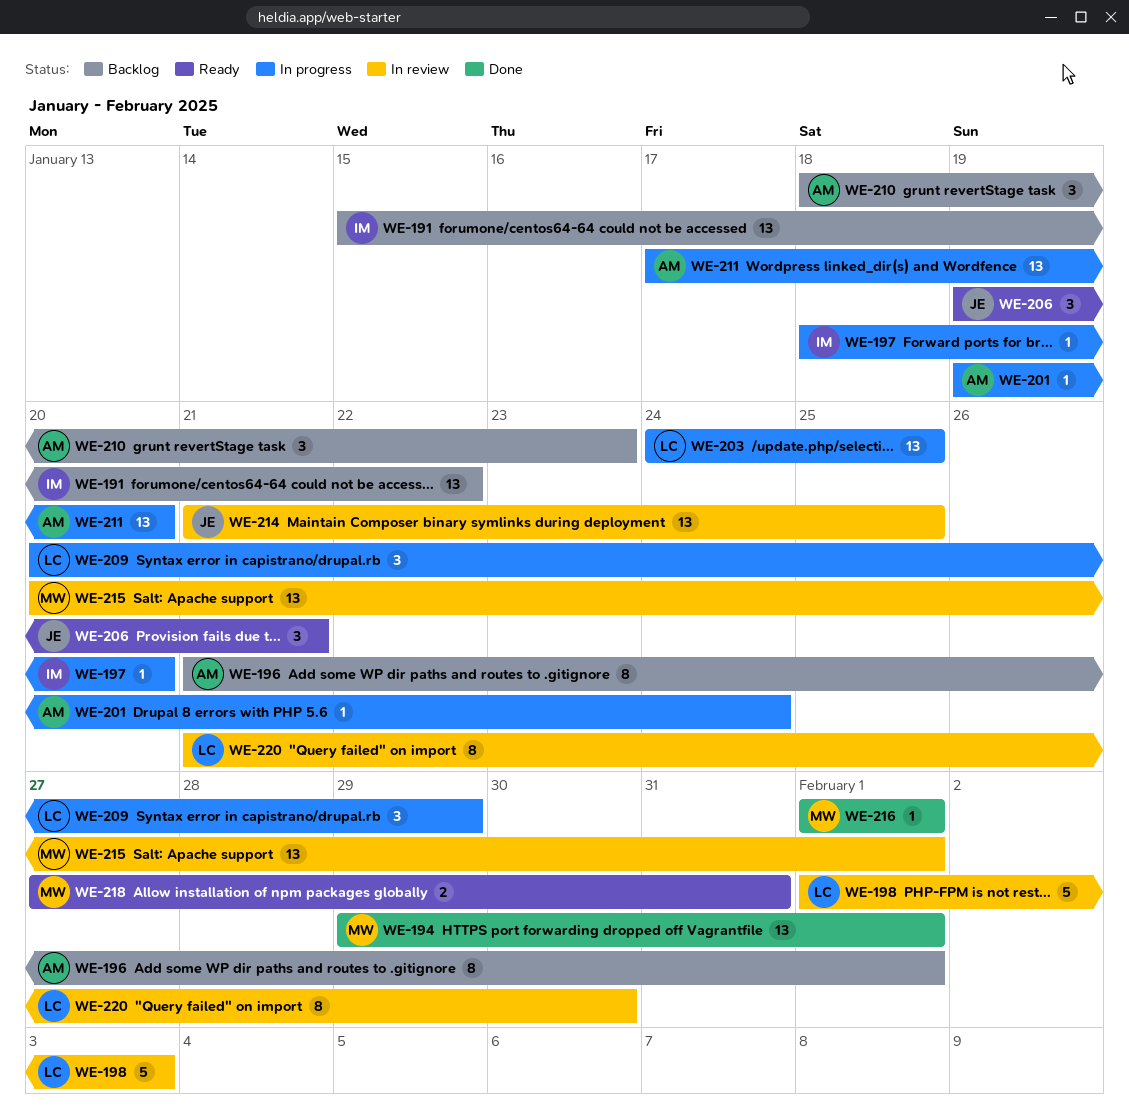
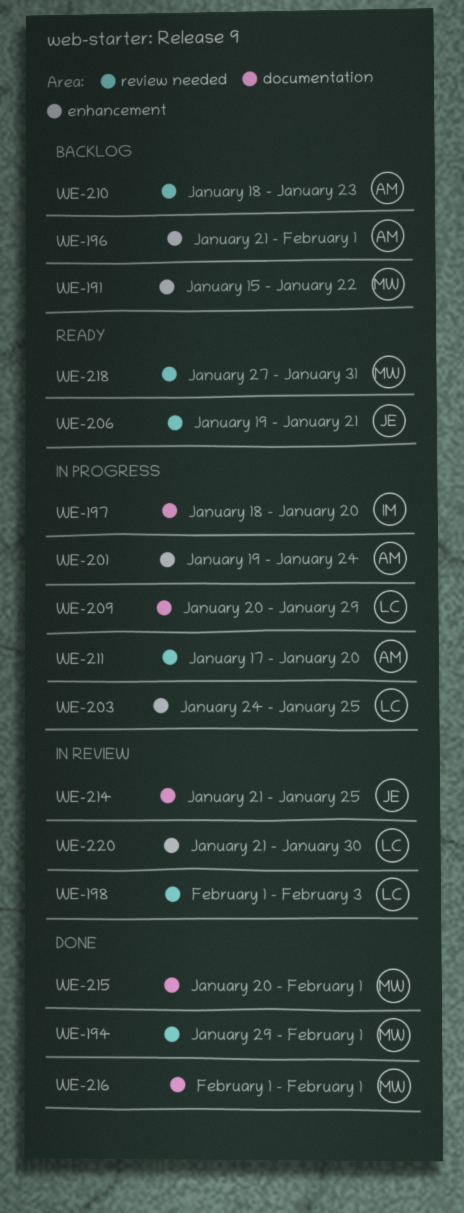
WE-191, owner: IM -> MW
WE-215, status: In review -> Done

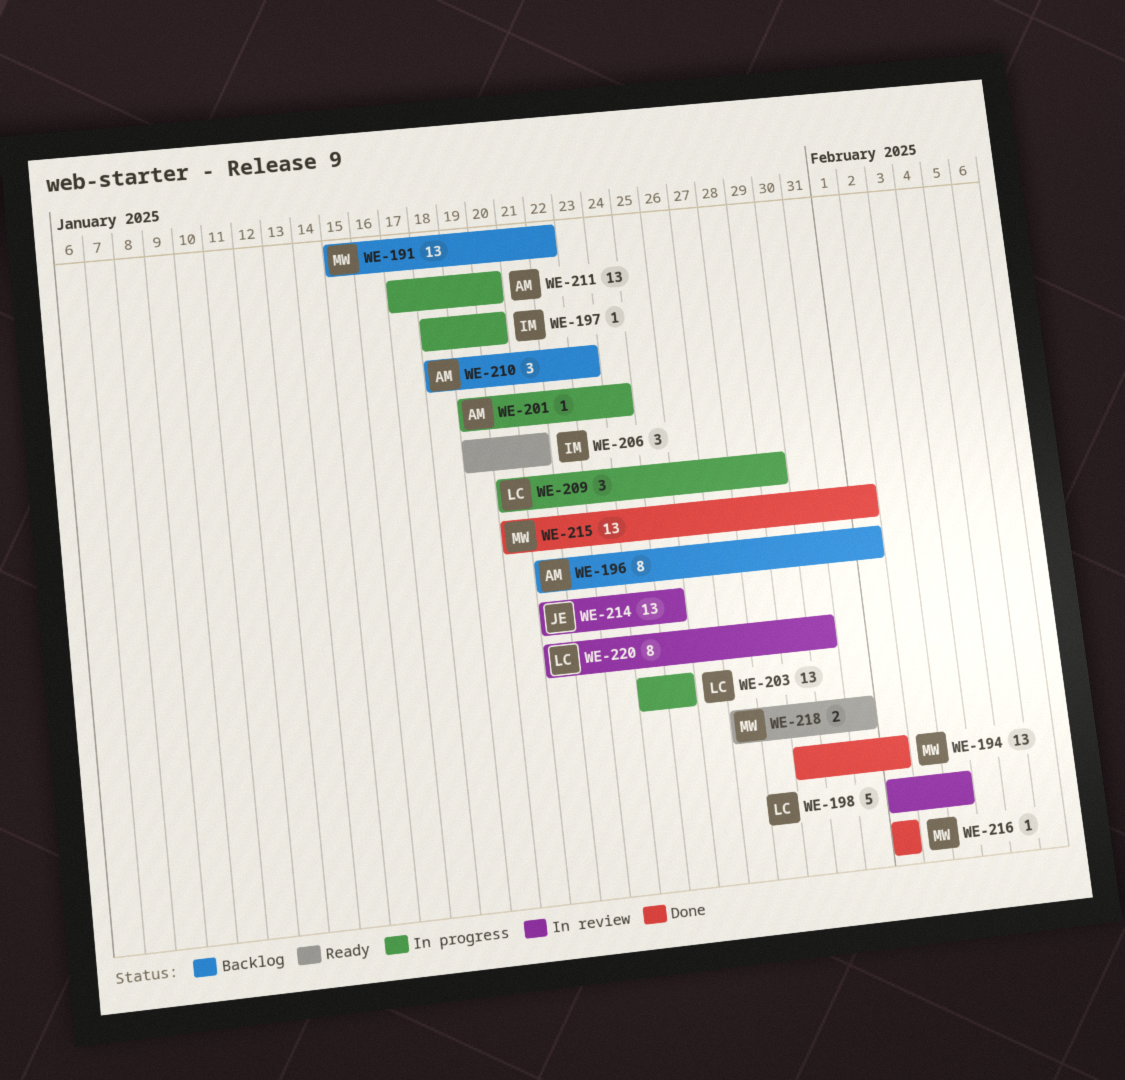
WE-206, owner: JE -> IM

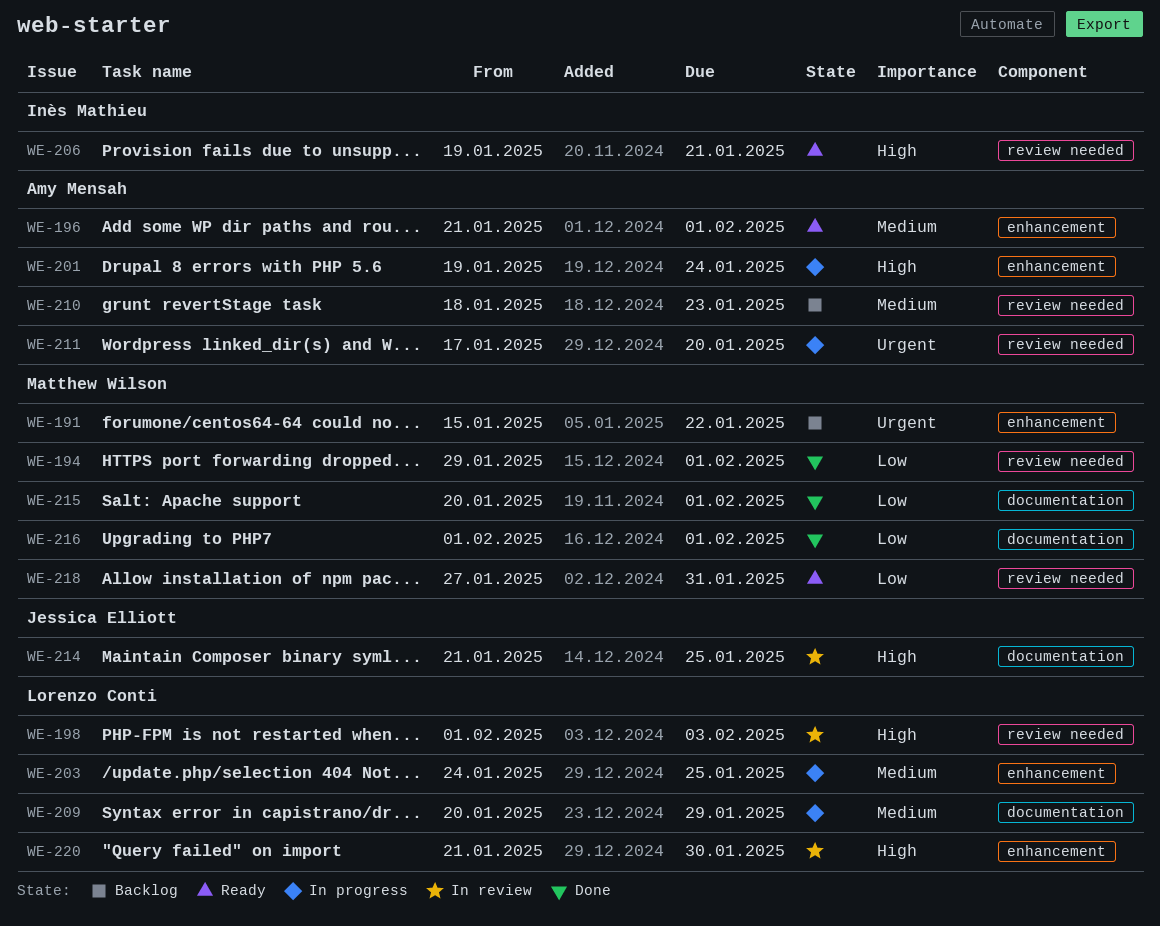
WE-196, status: Backlog -> Ready
WE-197: present -> none

